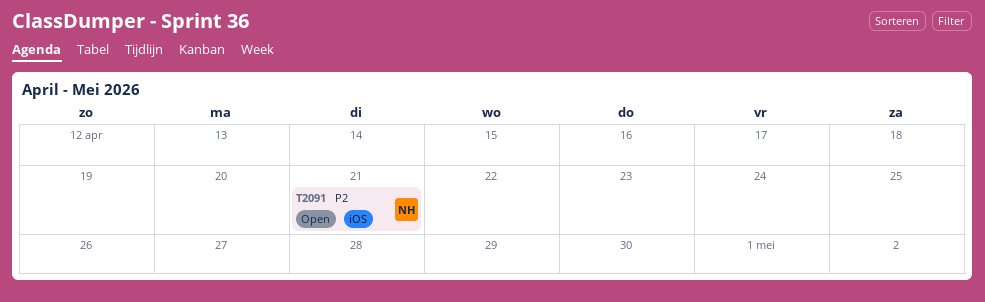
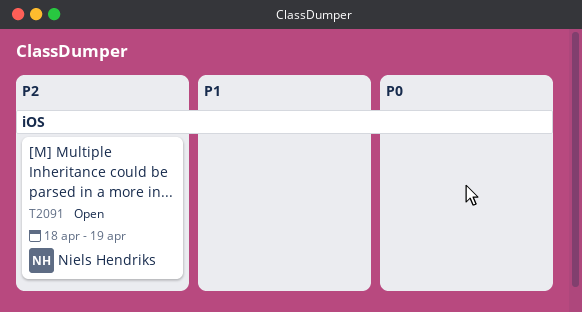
T2091, due: Apr 21 -> Apr 19

